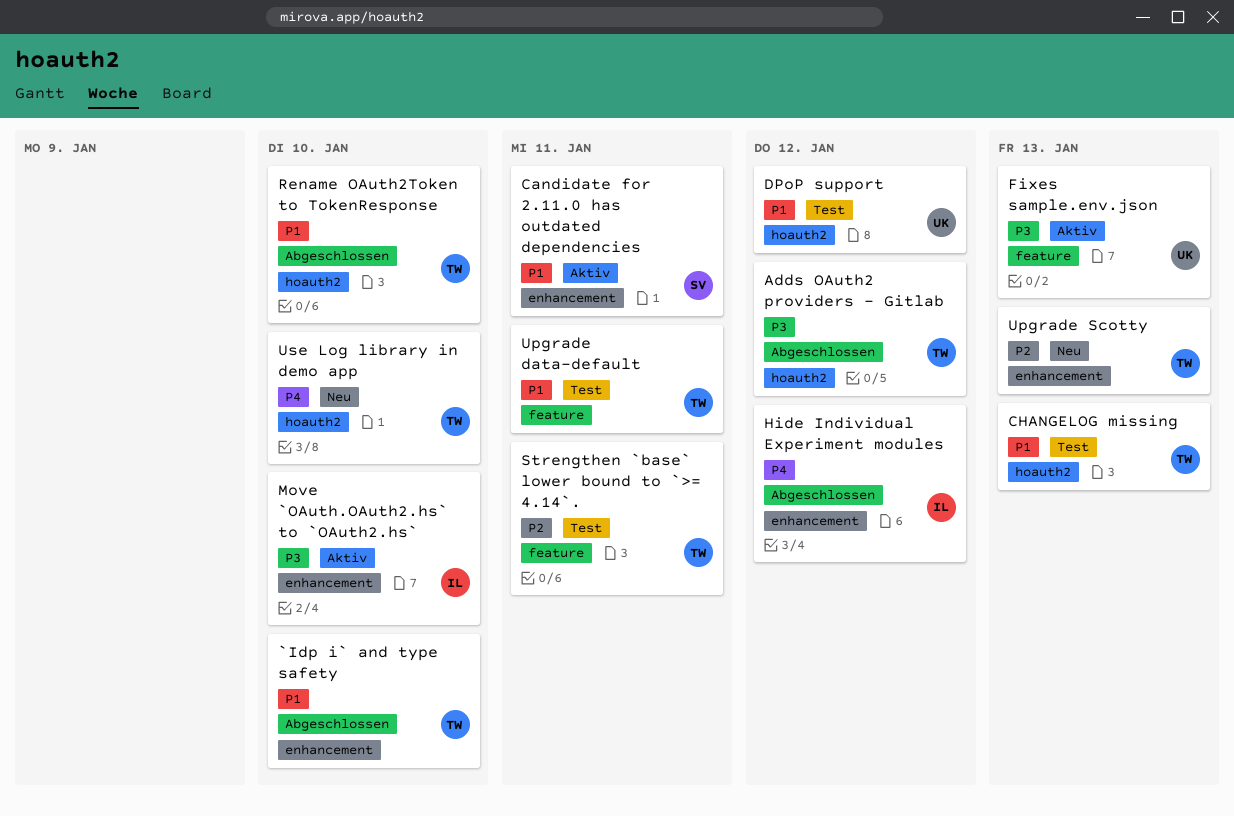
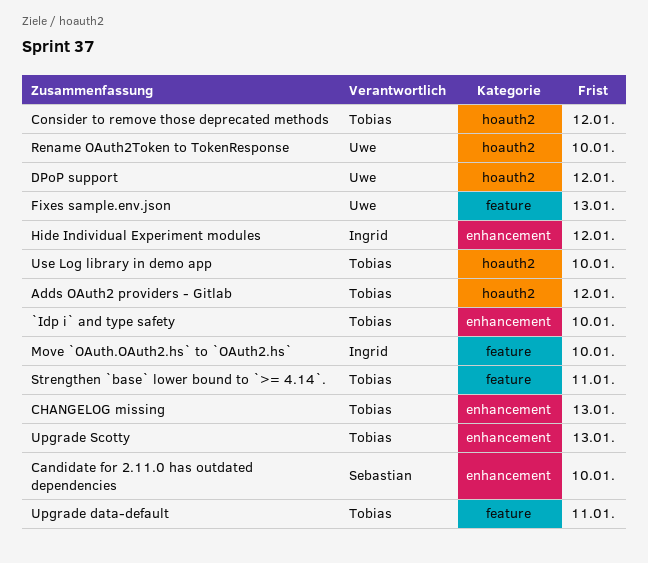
Candidate for 2.11.0 has outdated dependencies, due: Jan 11 -> Jan 10
CHANGELOG missing, label: hoauth2 -> enhancement
Consider to remove those deprecated methods: none -> present
Move `OAuth.OAuth2.hs` to `OAuth2.hs`, label: enhancement -> feature
Rename OAuth2Token to TokenResponse, owner: Tobias -> Uwe

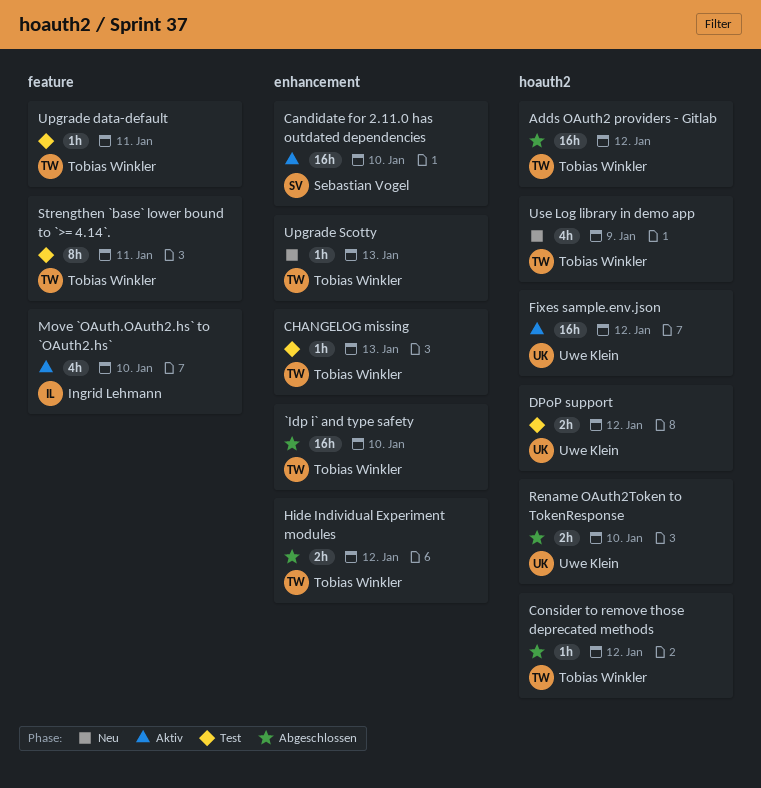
Fixes sample.env.json, label: feature -> hoauth2
Fixes sample.env.json, due: Jan 13 -> Jan 12
Hide Individual Experiment modules, owner: Ingrid Lehmann -> Tobias Winkler
Use Log library in demo app, due: Jan 10 -> Jan 9

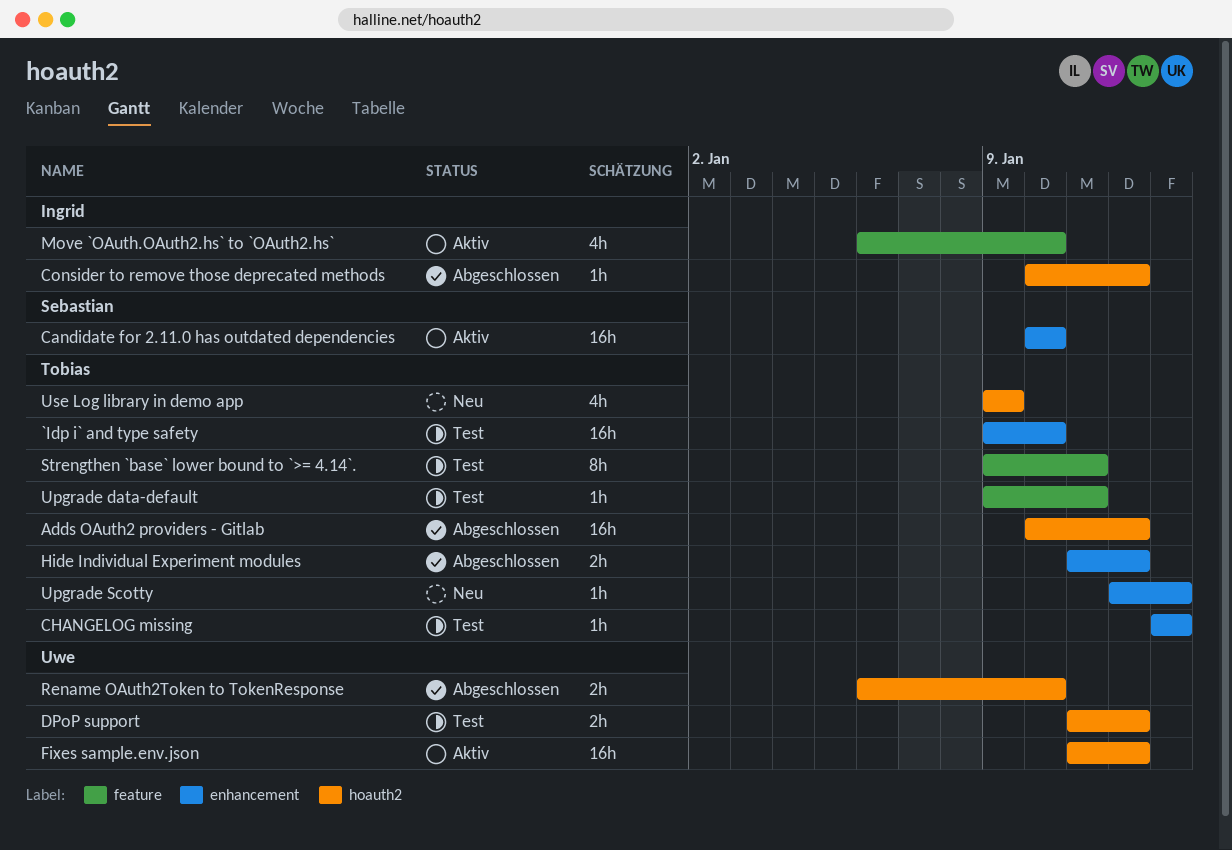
`Idp i` and type safety, status: Abgeschlossen -> Test
Consider to remove those deprecated methods, owner: Tobias Winkler -> Ingrid Lehmann

